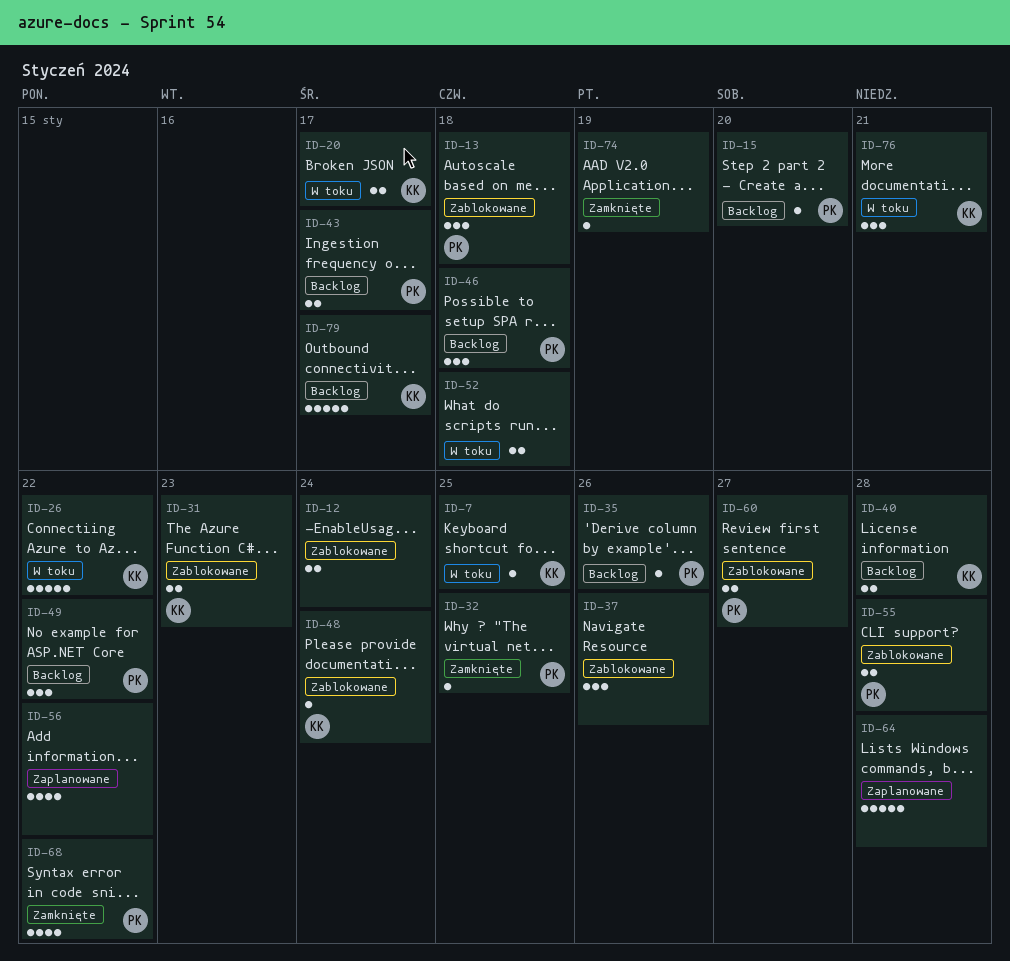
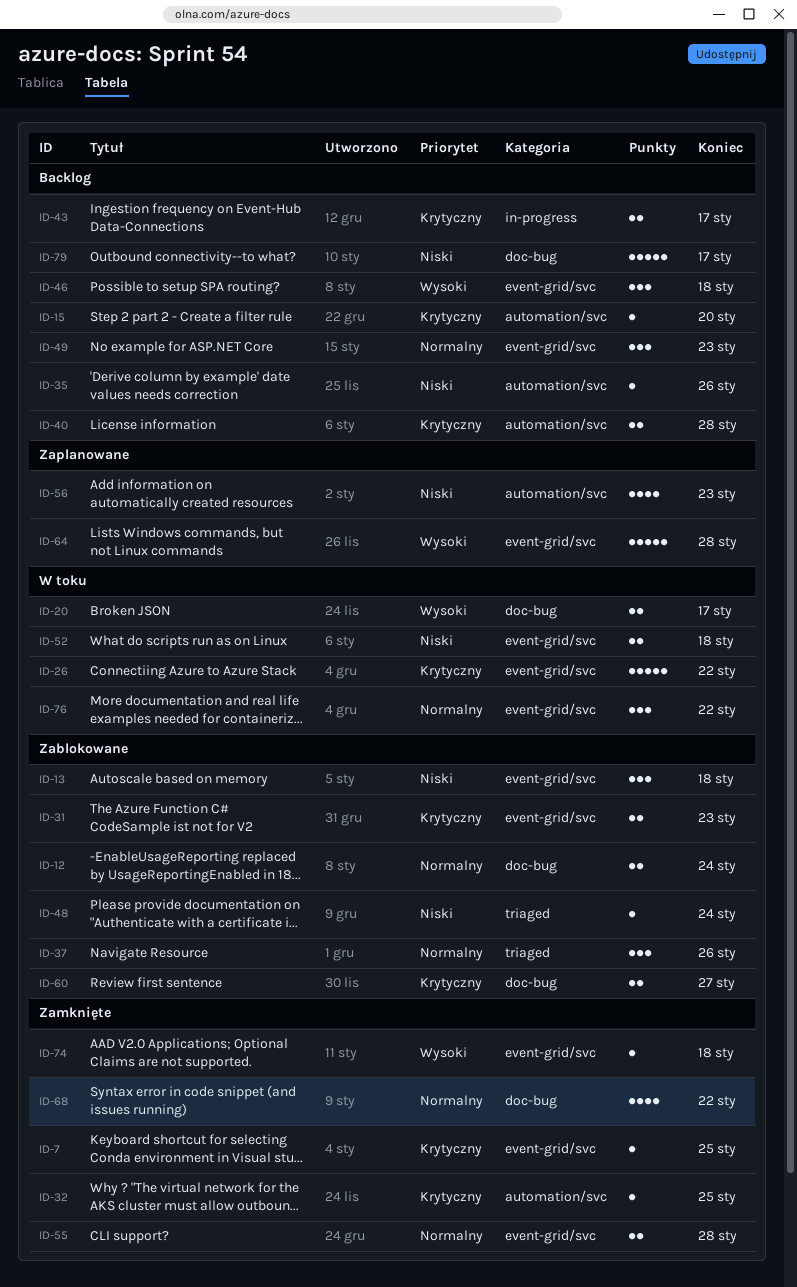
ID-7, status: W toku -> Zamknięte
ID-49, due: Jan 22 -> Jan 23
ID-55, status: Zablokowane -> Zamknięte
ID-56, due: Jan 22 -> Jan 23
ID-74, due: Jan 19 -> Jan 18
ID-76, due: Jan 21 -> Jan 22

